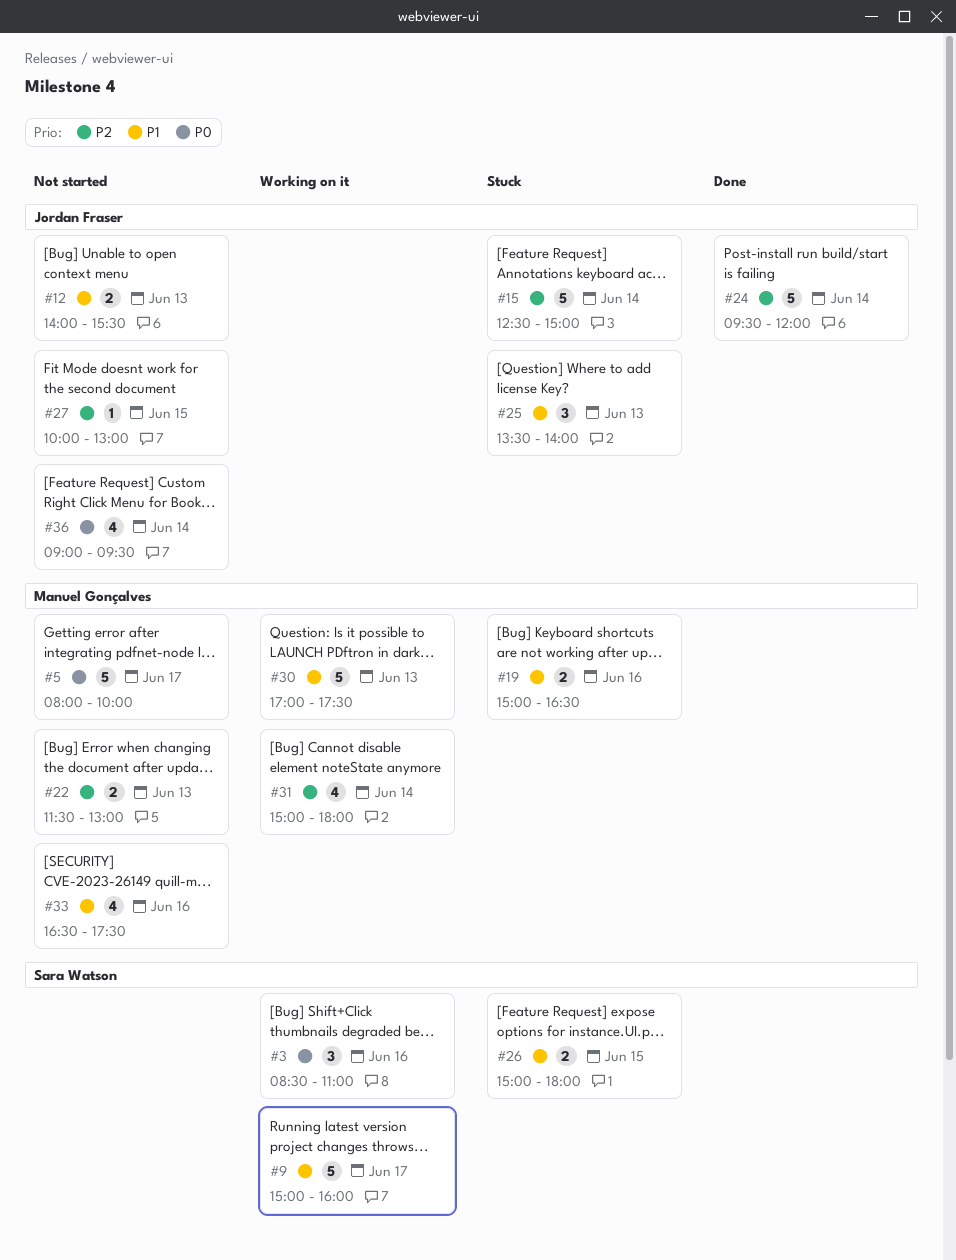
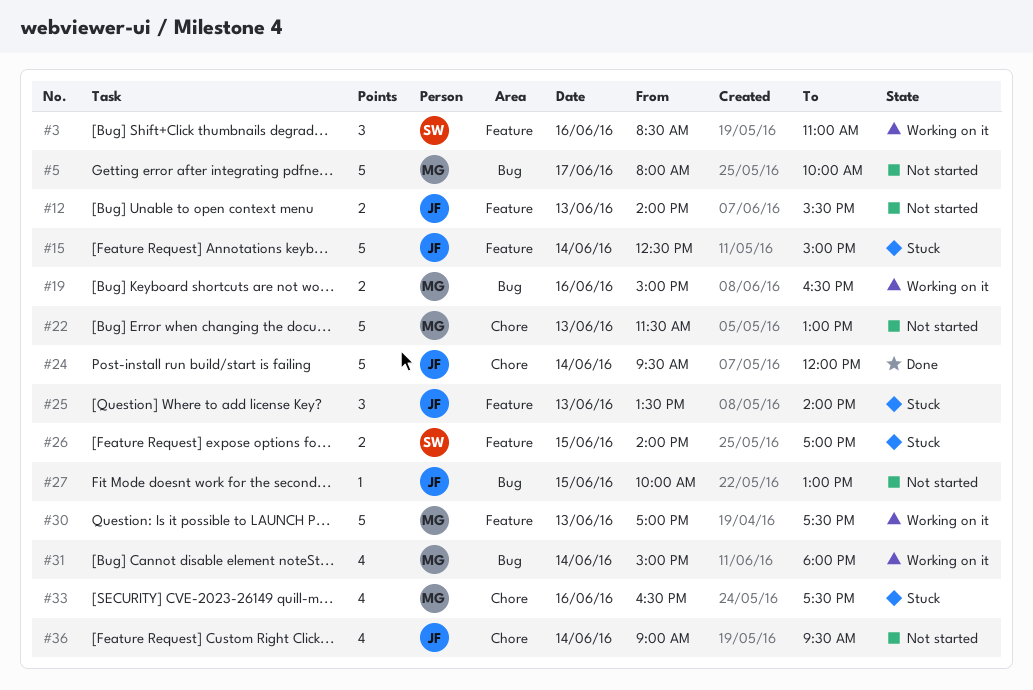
#9: present -> none
#19, status: Stuck -> Working on it
#22, estimate: 2 -> 5
#26, begins: 15:00 -> 14:00
#26, ends: 18:00 -> 17:00
#33, status: Not started -> Stuck

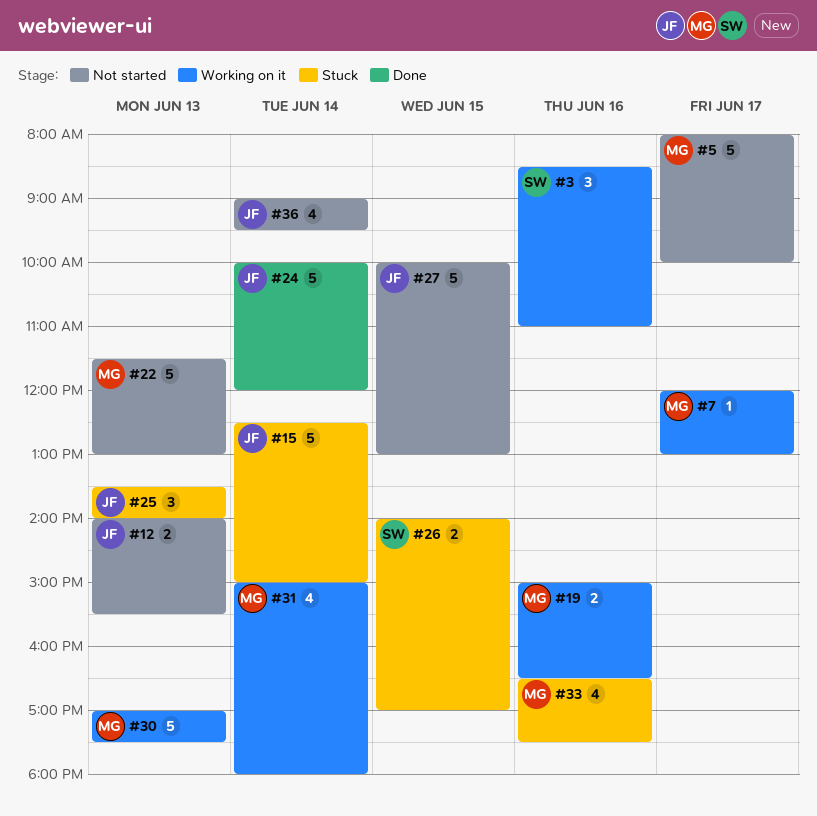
#7: none -> present
#24, begins: 09:30 -> 10:00
#27, estimate: 1 -> 5

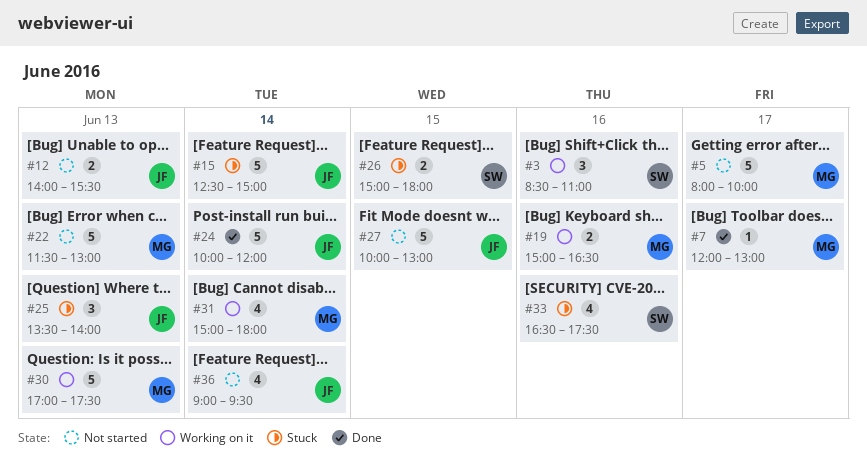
#7, status: Working on it -> Done
#26, begins: 14:00 -> 15:00
#26, ends: 17:00 -> 18:00
#33, owner: MG -> SW

